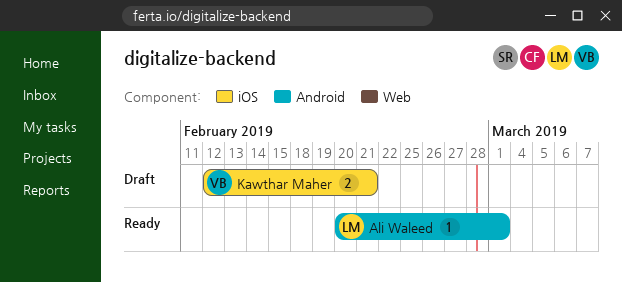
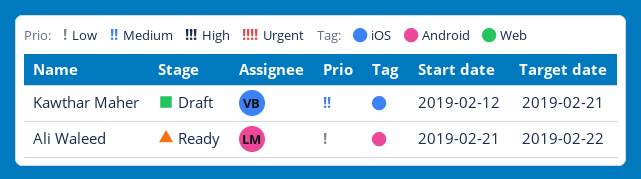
Ali Waleed, start: Feb 20 -> Feb 21
Ali Waleed, due: Mar 1 -> Feb 22

